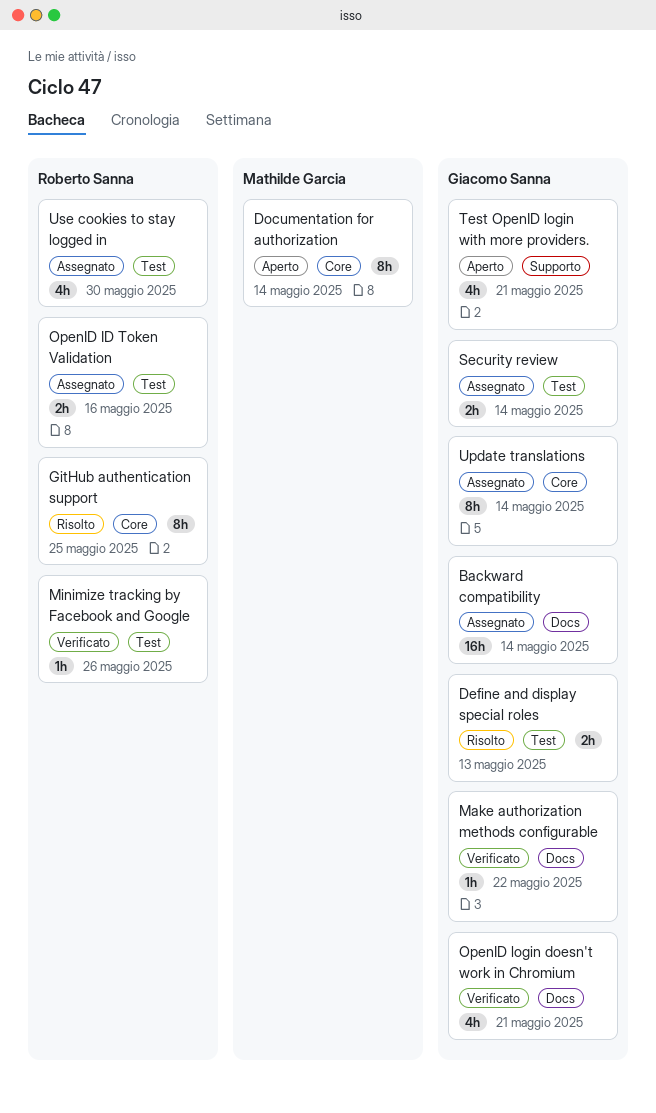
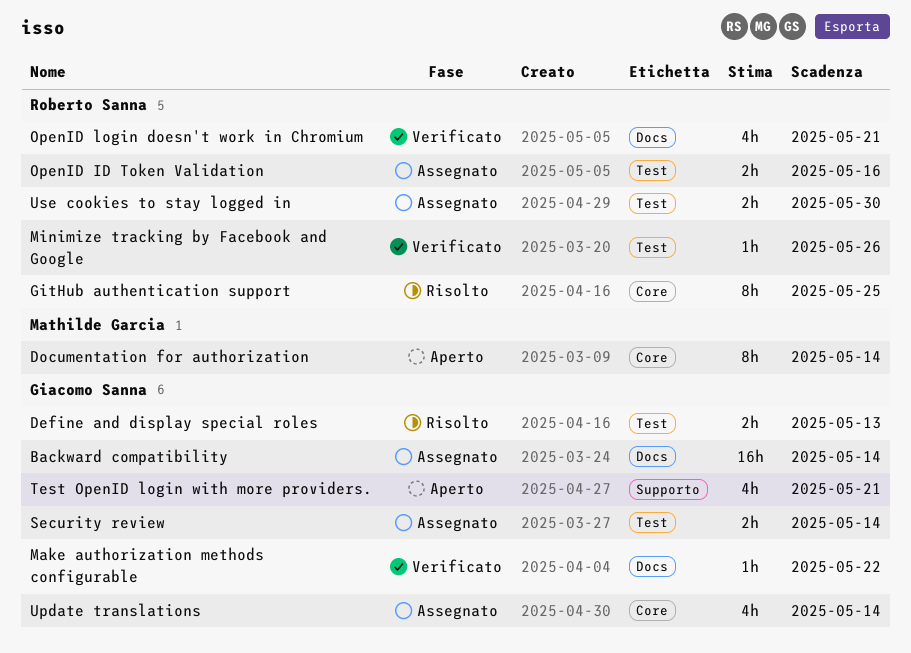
OpenID login doesn't work in Chromium, owner: Giacomo Sanna -> Roberto Sanna
Update translations, estimate: 8h -> 4h
Use cookies to stay logged in, estimate: 4h -> 2h

